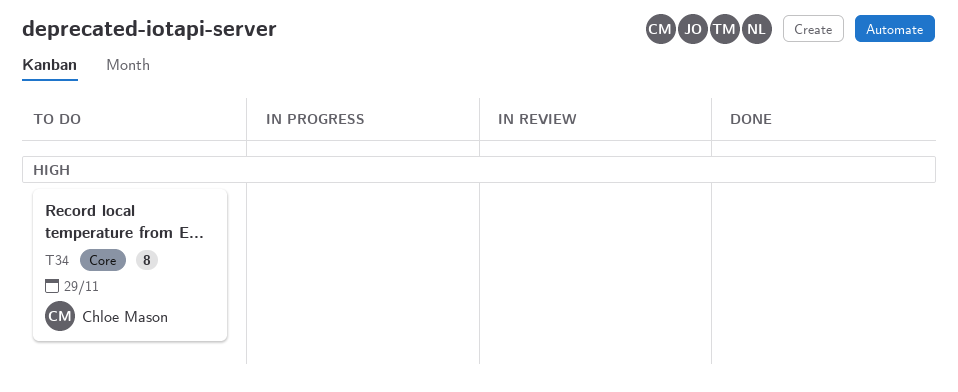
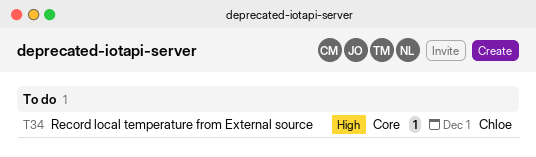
T34, estimate: 8 -> 1
T34, due: Nov 29 -> Dec 1

